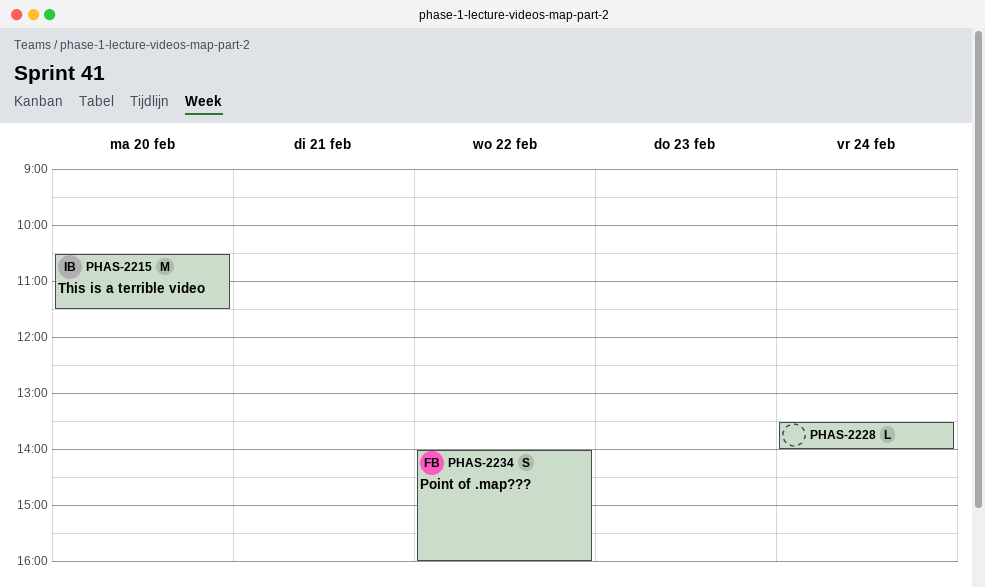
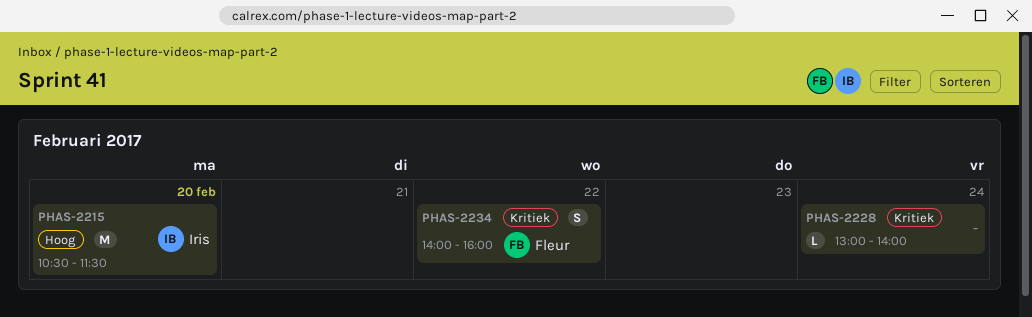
PHAS-2228, begins: 13:30 -> 13:00

